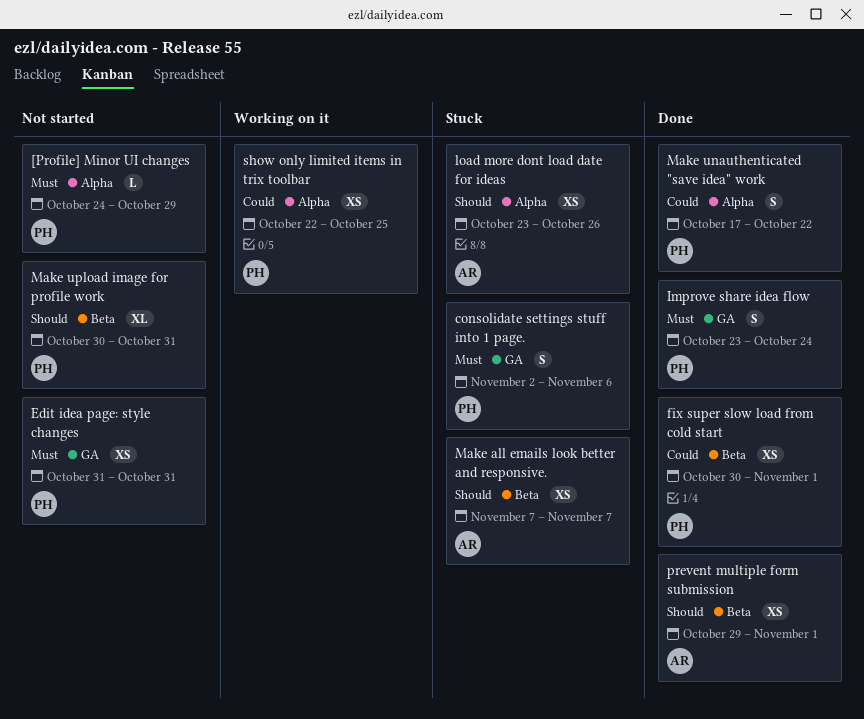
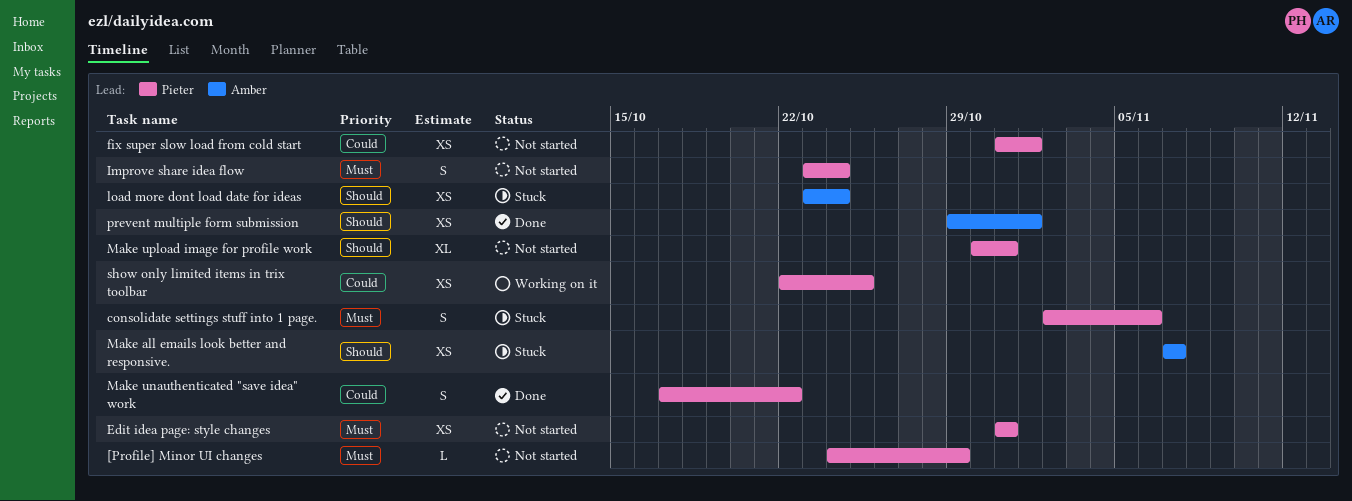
fix super slow load from cold start, status: Done -> Not started
fix super slow load from cold start, start: Oct 30 -> Oct 31
Improve share idea flow, status: Done -> Not started
load more dont load date for ideas, due: Oct 26 -> Oct 24

